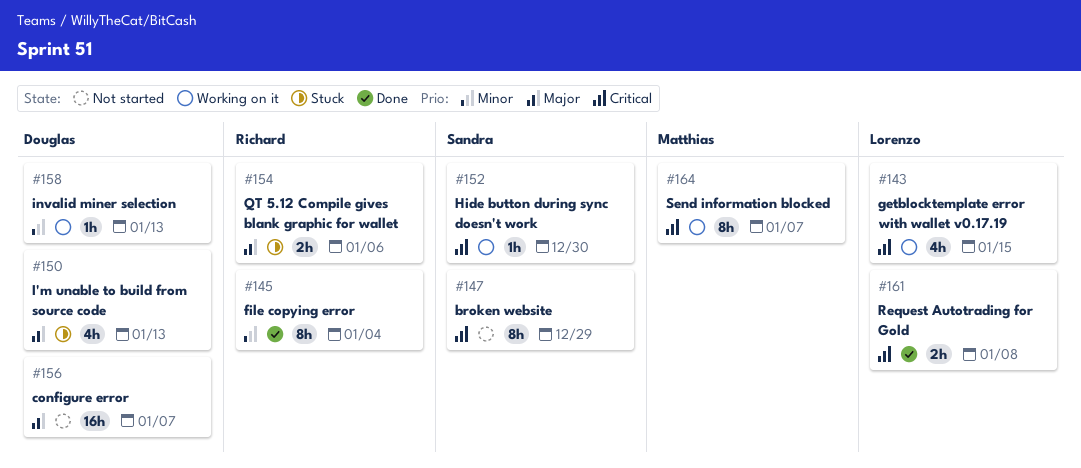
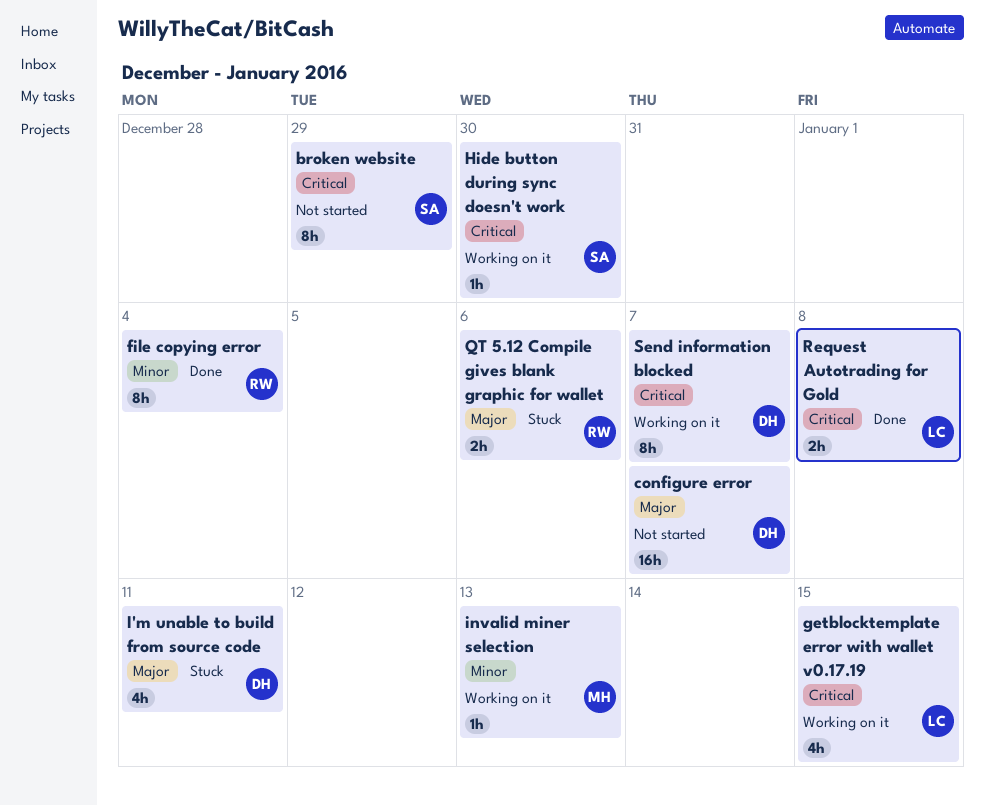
I'm unable to build from source code, due: Jan 13 -> Jan 11
invalid miner selection, owner: Douglas -> Matthias
Send information blocked, owner: Matthias -> Douglas

